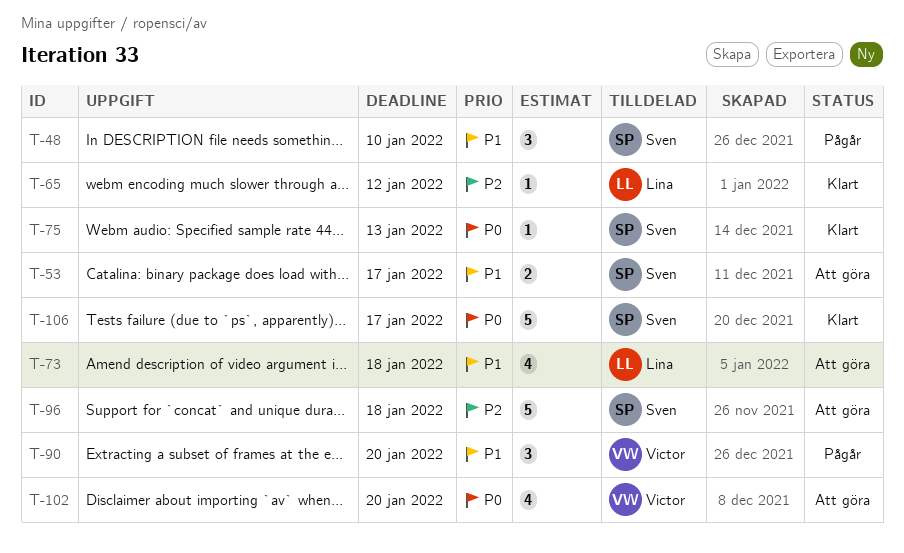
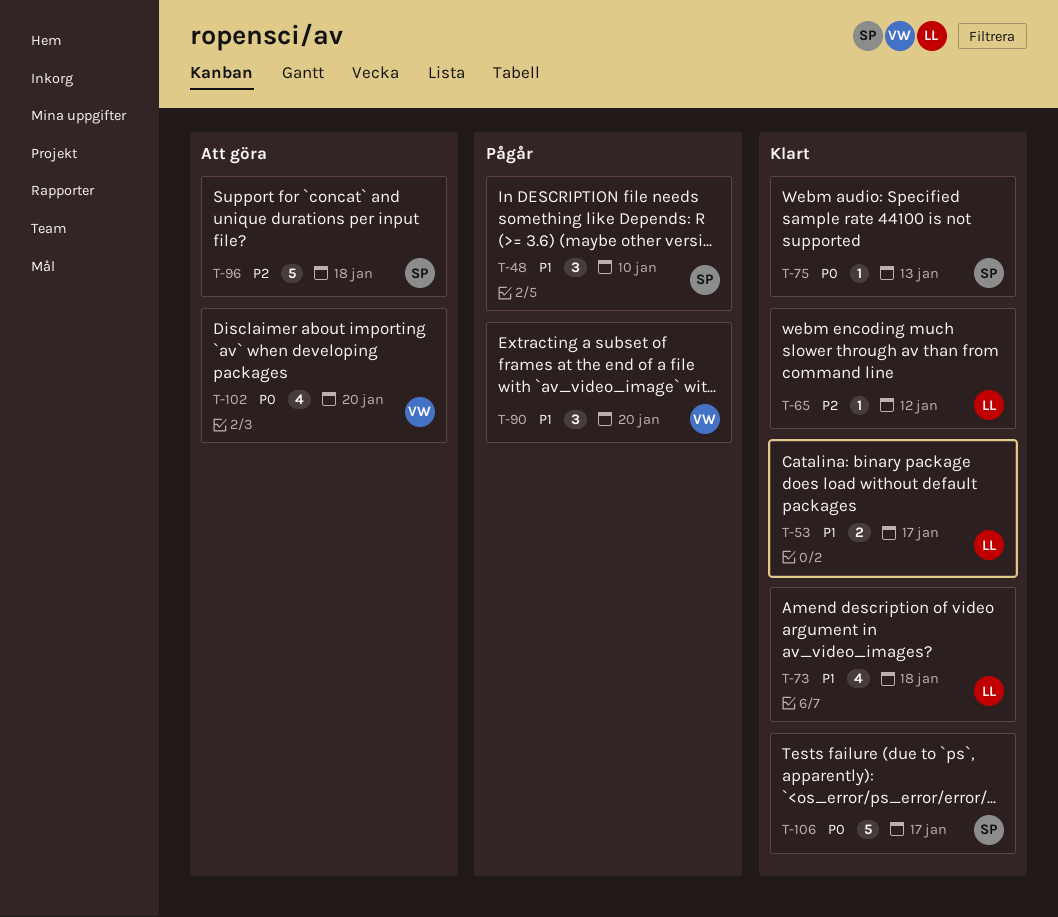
T-53, status: Att göra -> Klart
T-53, owner: Sven -> Lina
T-73, status: Att göra -> Klart

